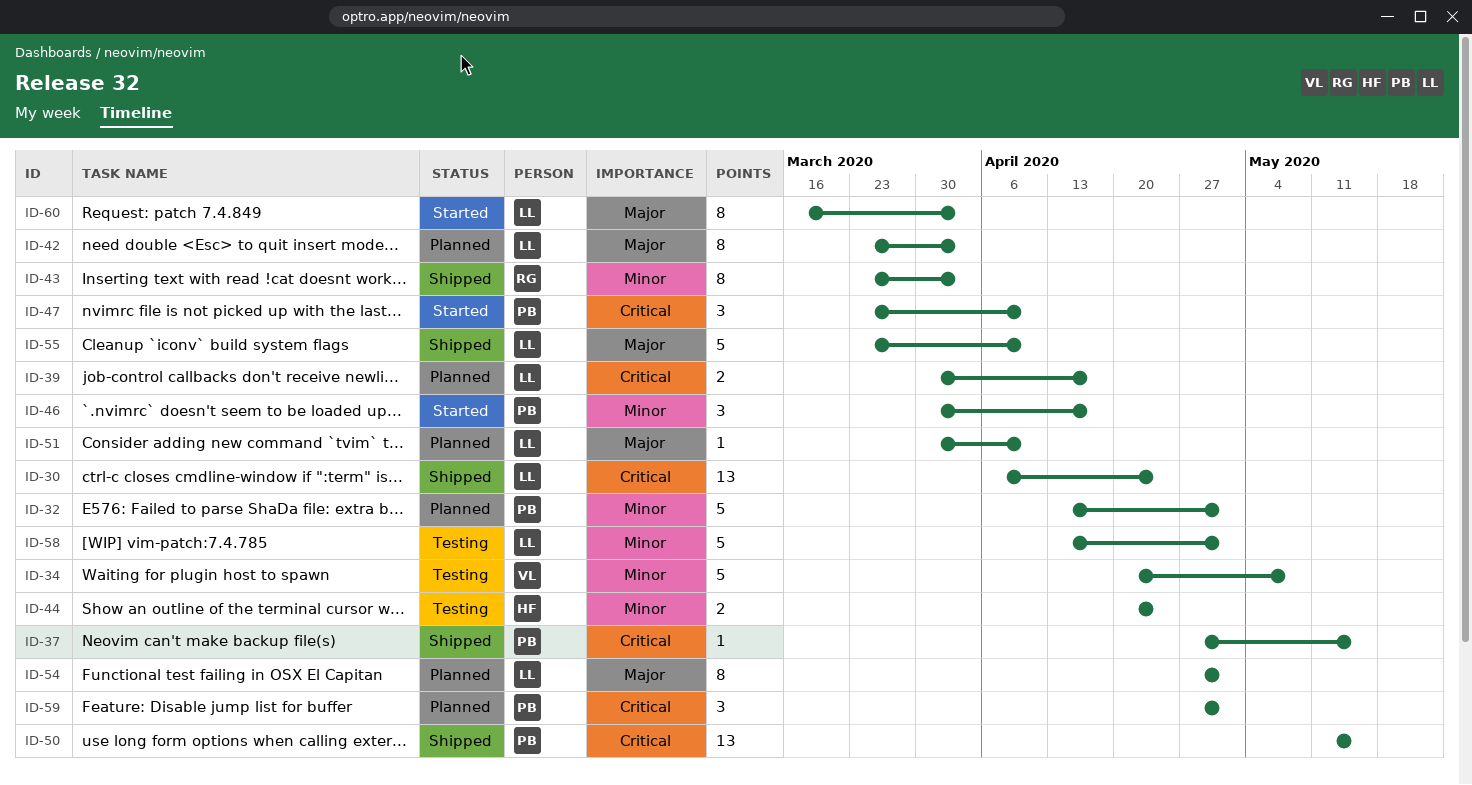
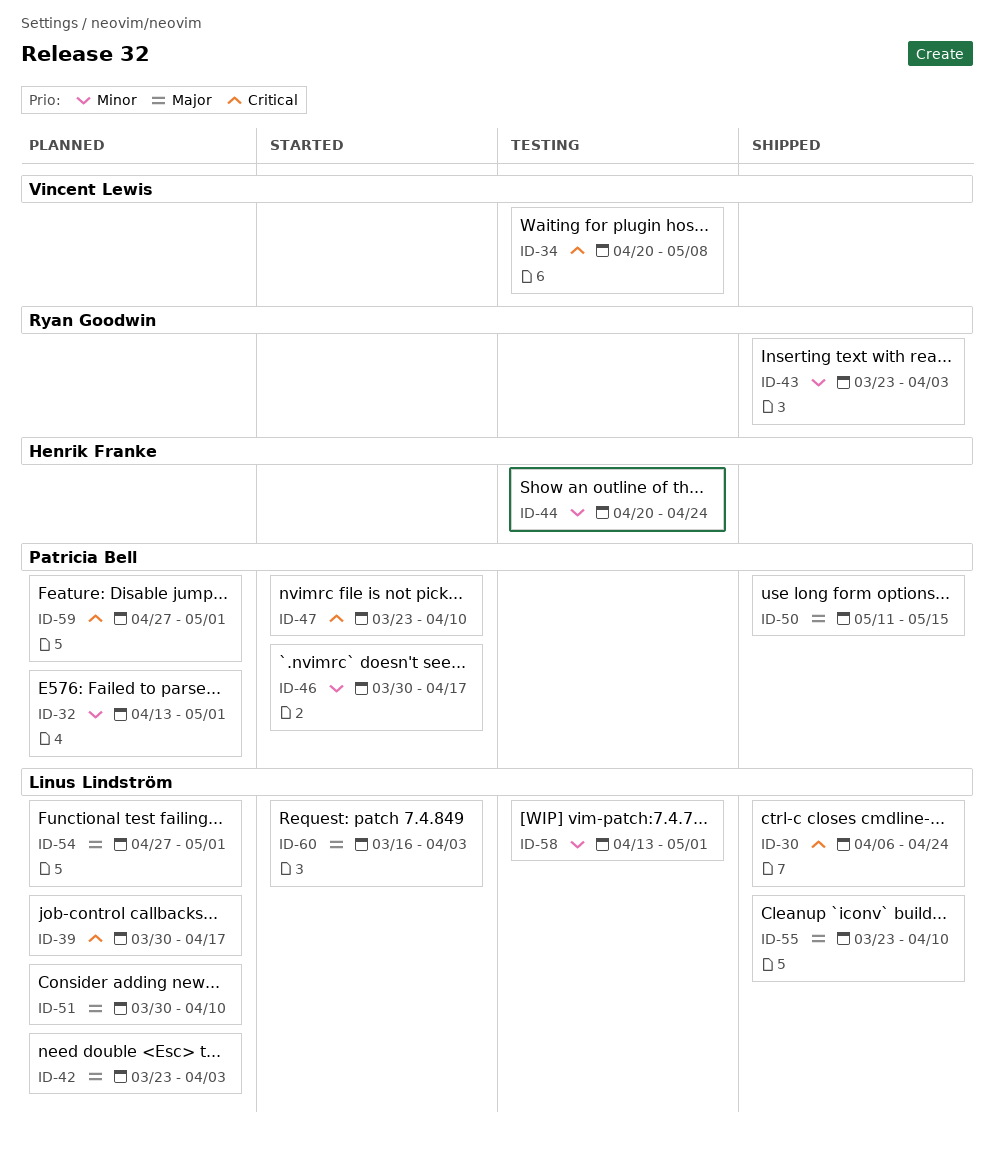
ID-34, priority: Minor -> Critical
ID-37: present -> none
ID-50, priority: Critical -> Major

